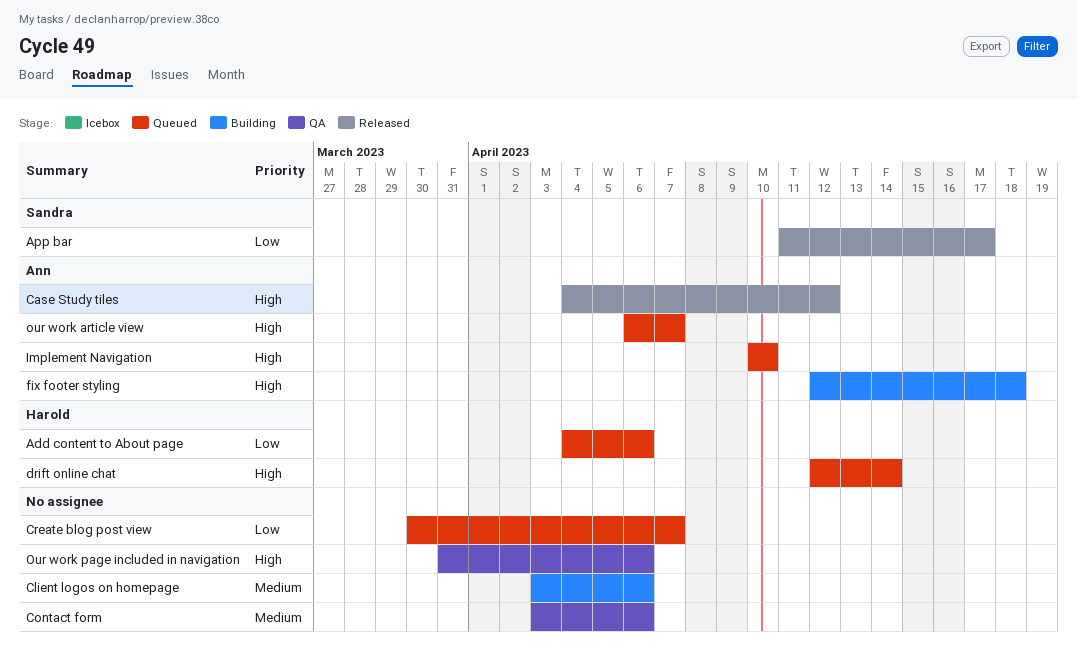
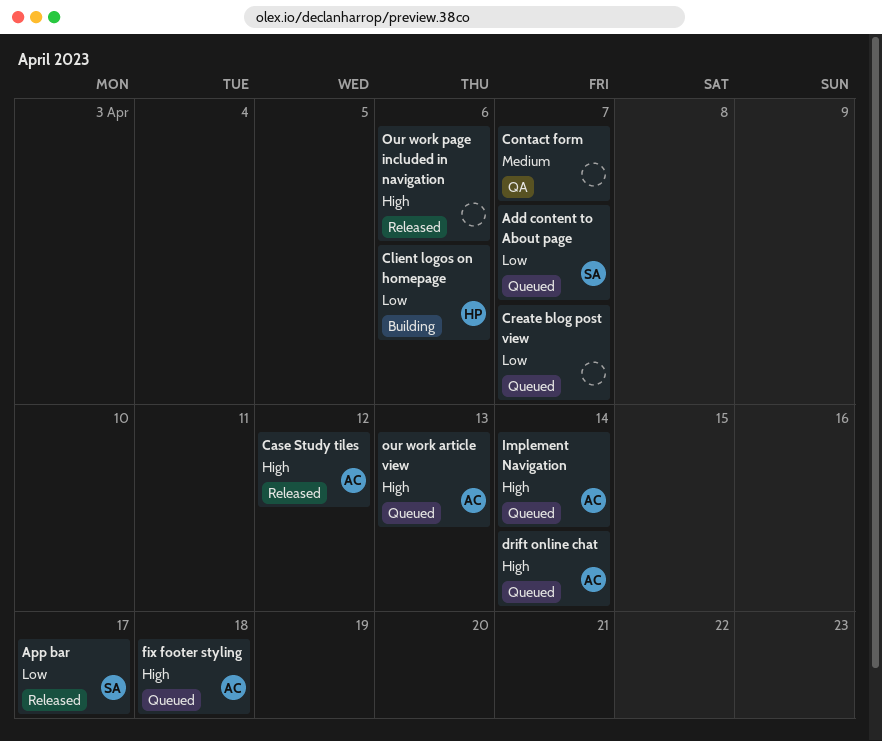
Add content to About page, owner: Harold -> Sandra
Add content to About page, due: Apr 6 -> Apr 7
Client logos on homepage, owner: none -> Harold
Client logos on homepage, priority: Medium -> Low
Contact form, due: Apr 6 -> Apr 7
drift online chat, owner: Harold -> Ann
fix footer styling, status: Building -> Queued
Implement Navigation, due: Apr 10 -> Apr 14
our work article view, due: Apr 7 -> Apr 13
Our work page included in navigation, status: QA -> Released

